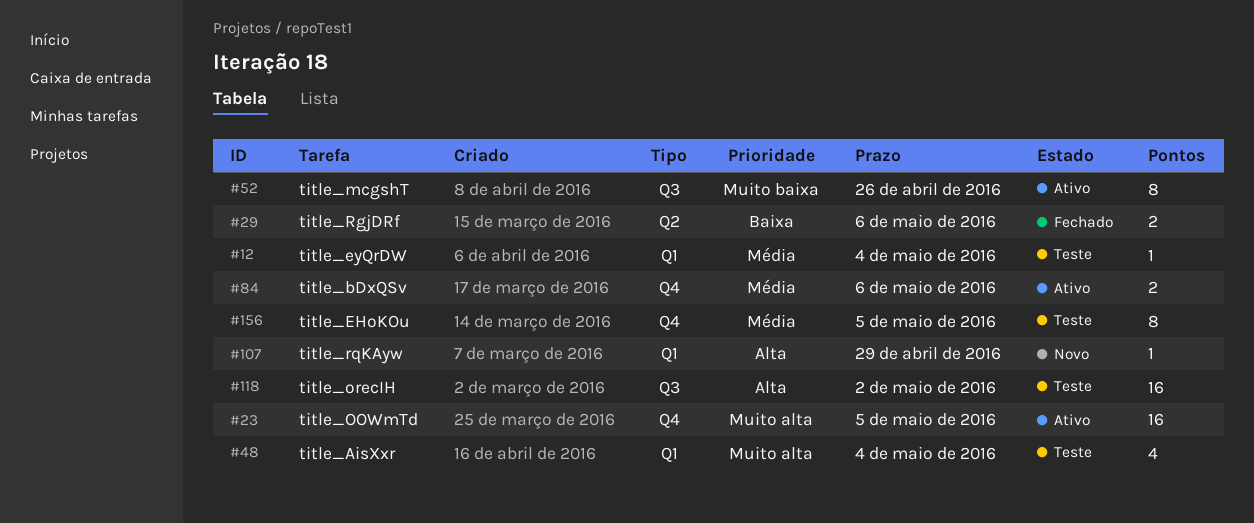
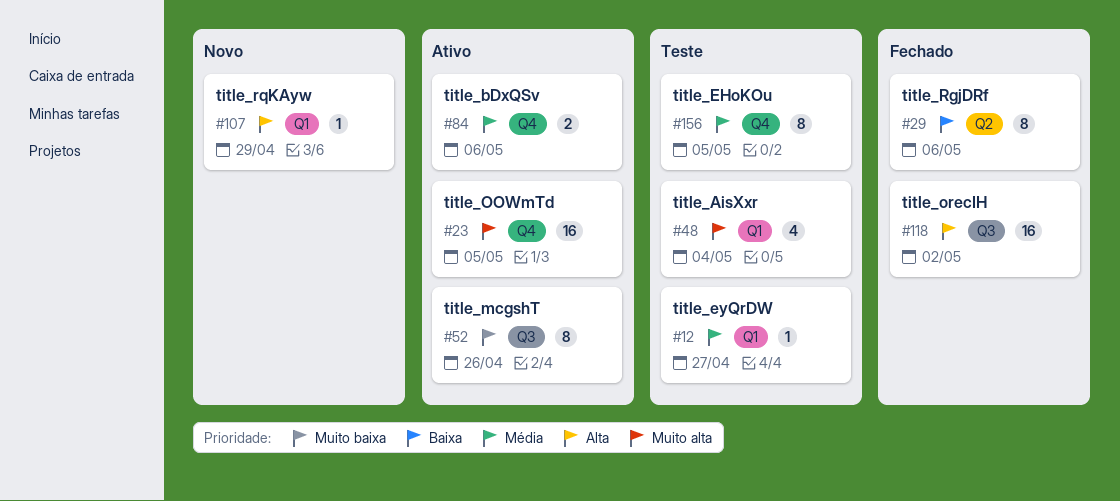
#12, due: May 4 -> Apr 27
#29, estimate: 2 -> 8
#118, status: Teste -> Fechado

